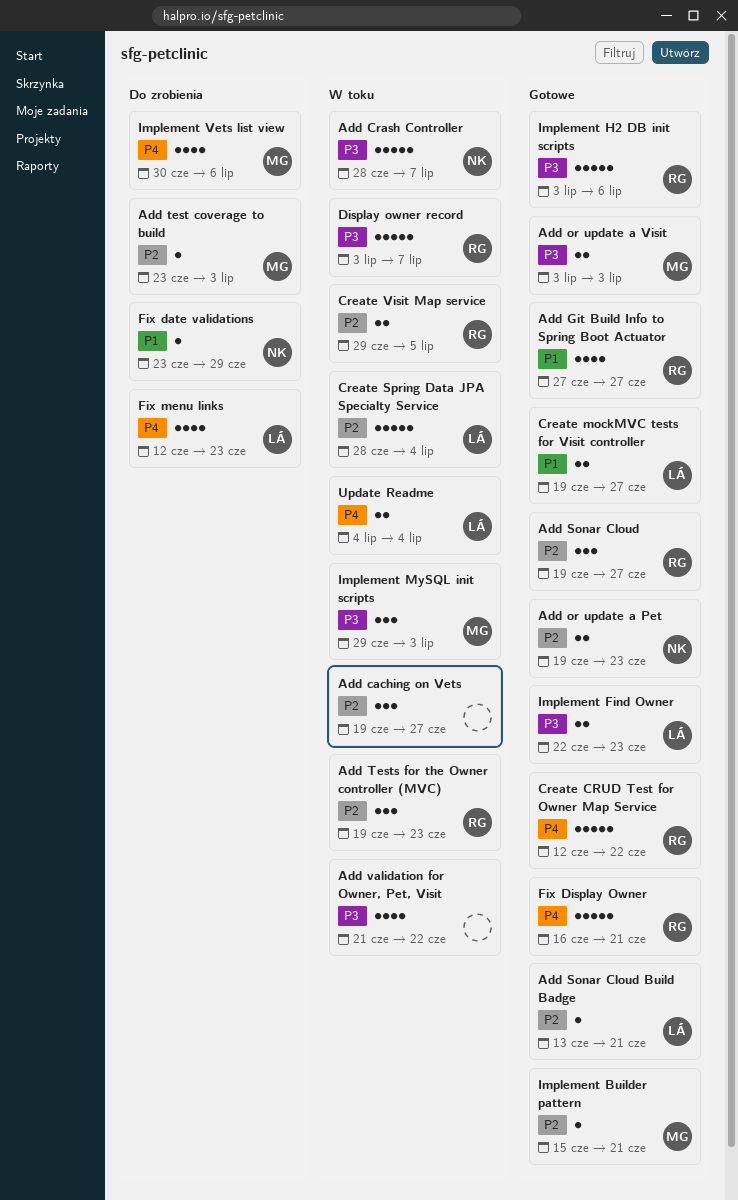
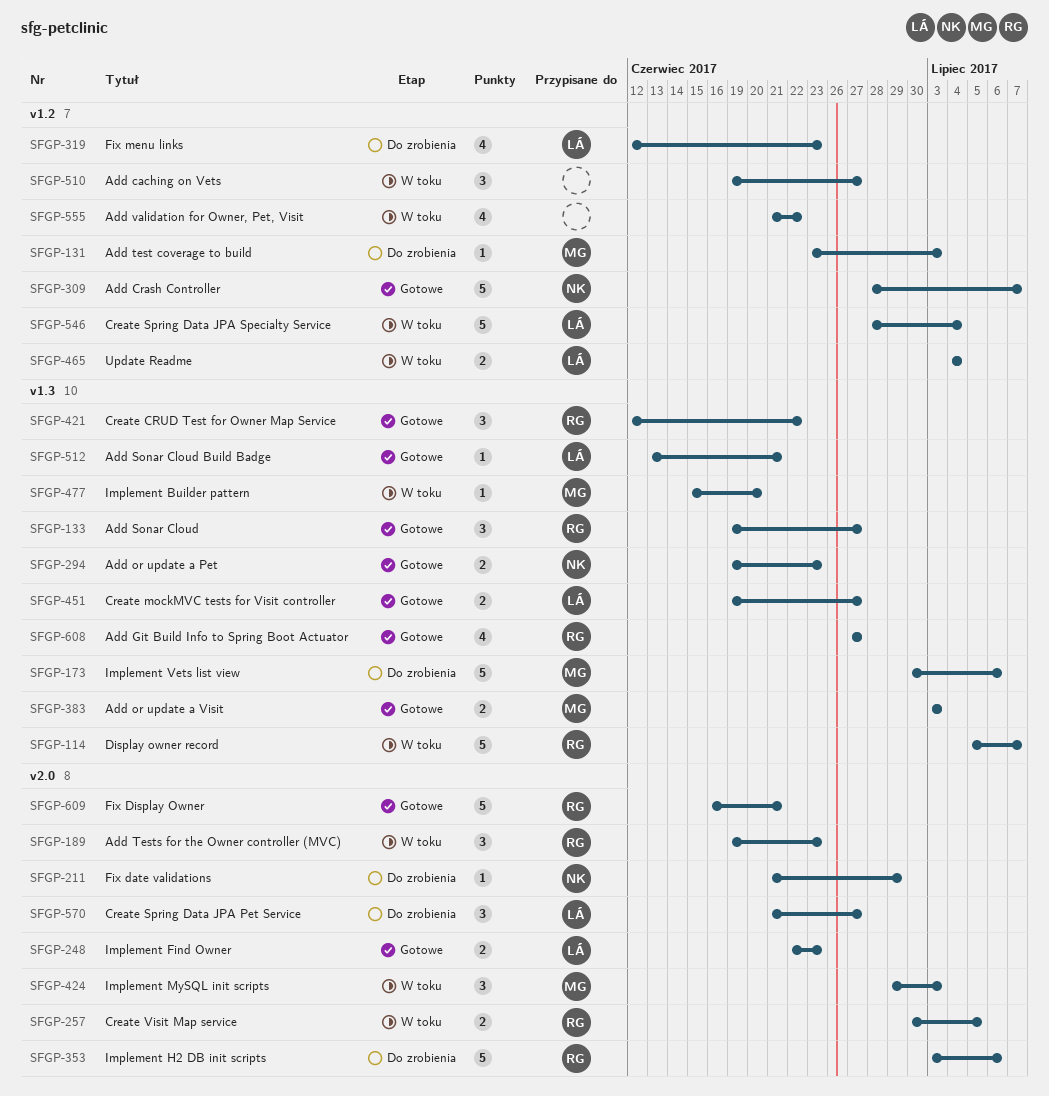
Add Crash Controller, status: W toku -> Gotowe
Create CRUD Test for Owner Map Service, estimate: 5 -> 3
Create Spring Data JPA Pet Service: none -> present
Create Visit Map service, start: Jun 29 -> Jun 30
Display owner record, start: Jul 3 -> Jul 5
Fix date validations, start: Jun 23 -> Jun 21
Implement Builder pattern, status: Gotowe -> W toku
Implement Builder pattern, due: Jun 21 -> Jun 20
Implement H2 DB init scripts, status: Gotowe -> Do zrobienia
Implement Vets list view, estimate: 4 -> 5

